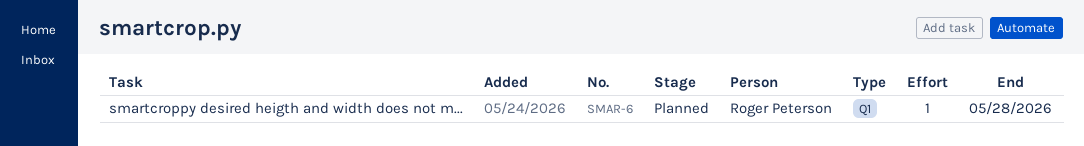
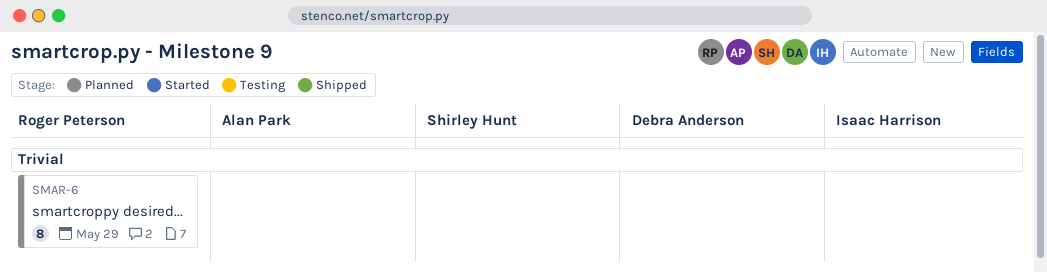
SMAR-6, estimate: 1 -> 8
SMAR-6, due: May 28 -> May 29

